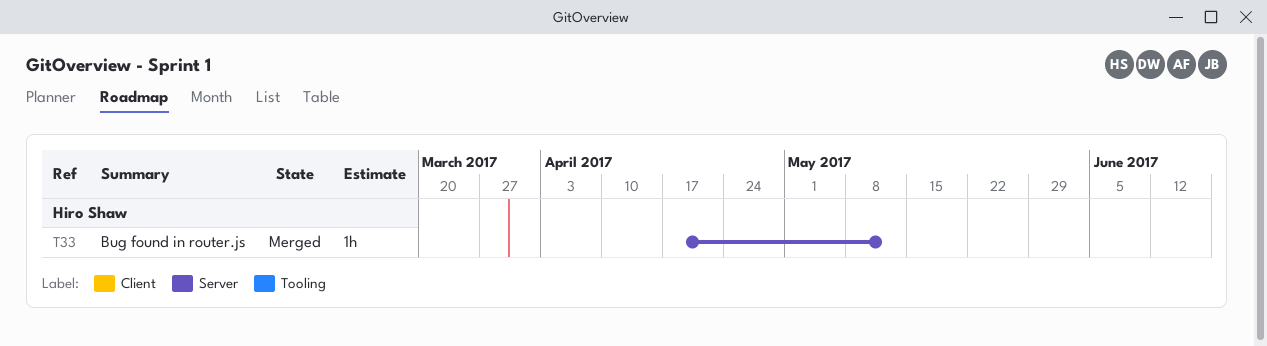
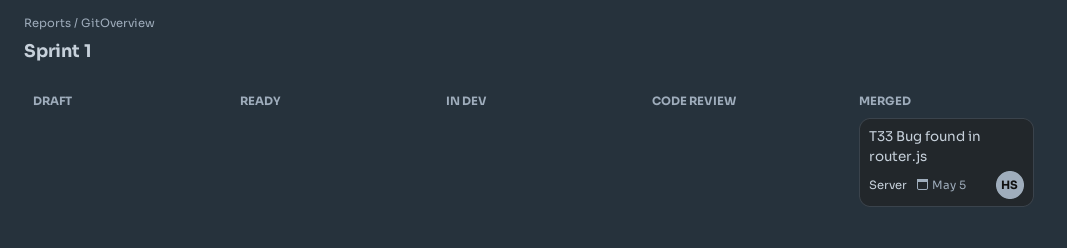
T33, due: May 12 -> May 5

